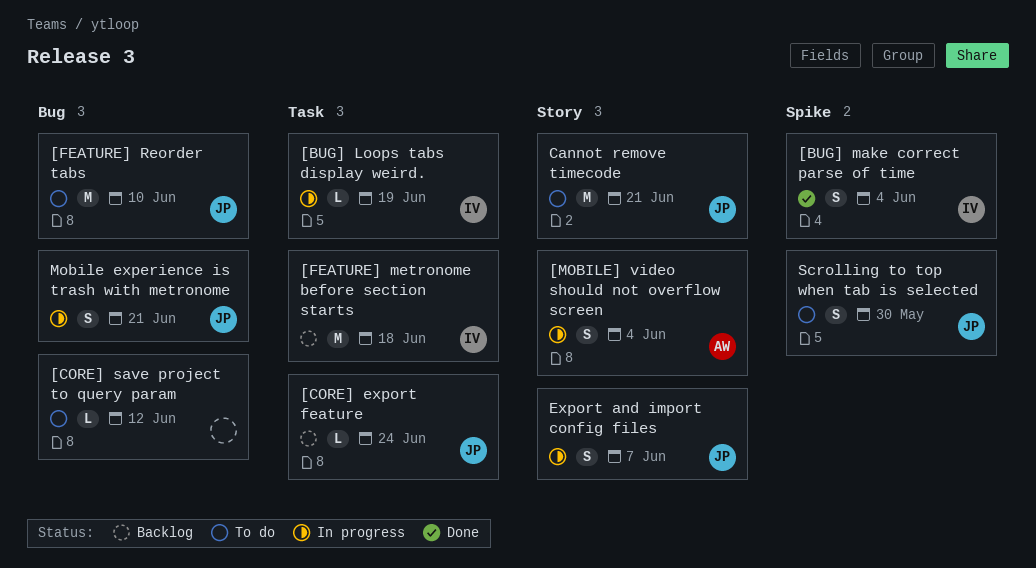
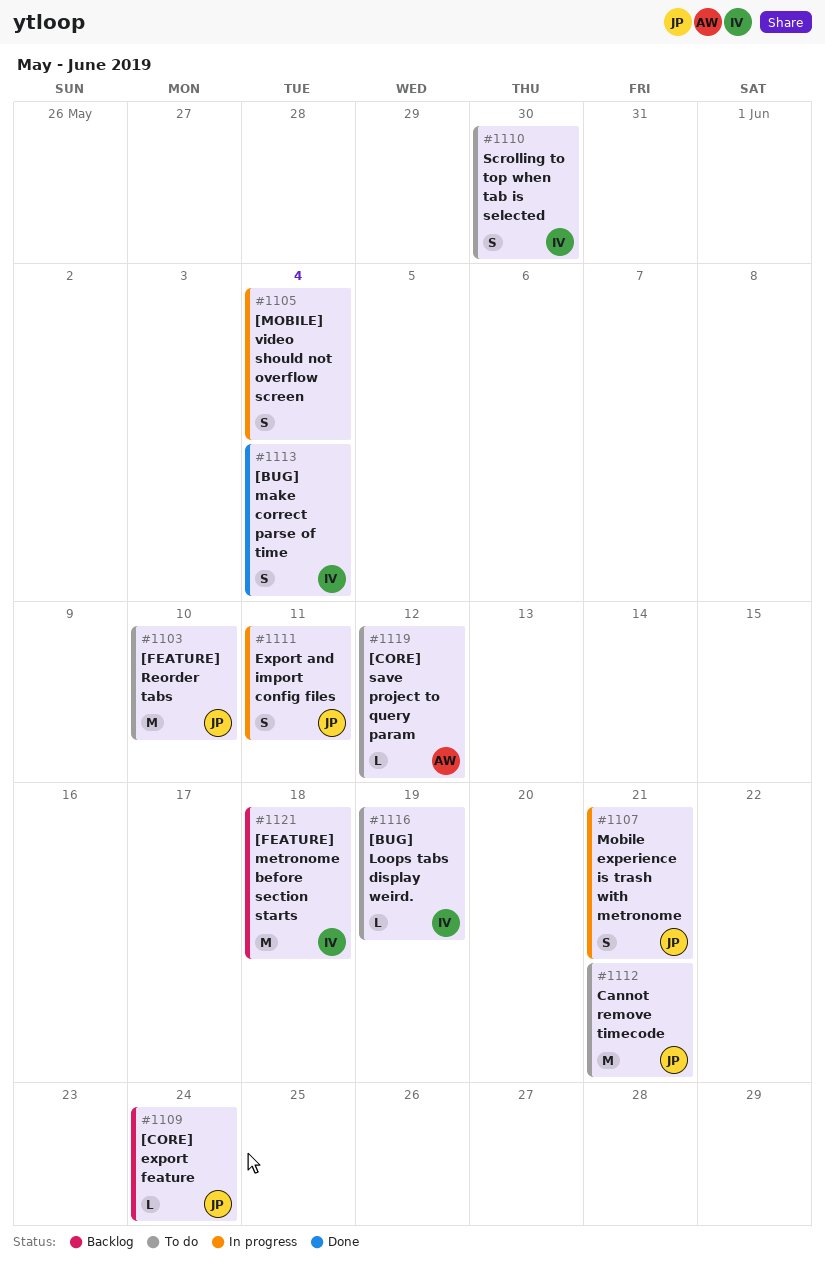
[BUG] Loops tabs display weird., status: In progress -> To do
[CORE] save project to query param, owner: none -> AW
[MOBILE] video should not overflow screen, owner: AW -> none
Export and import config files, due: Jun 7 -> Jun 11
Scrolling to top when tab is selected, owner: JP -> IV

